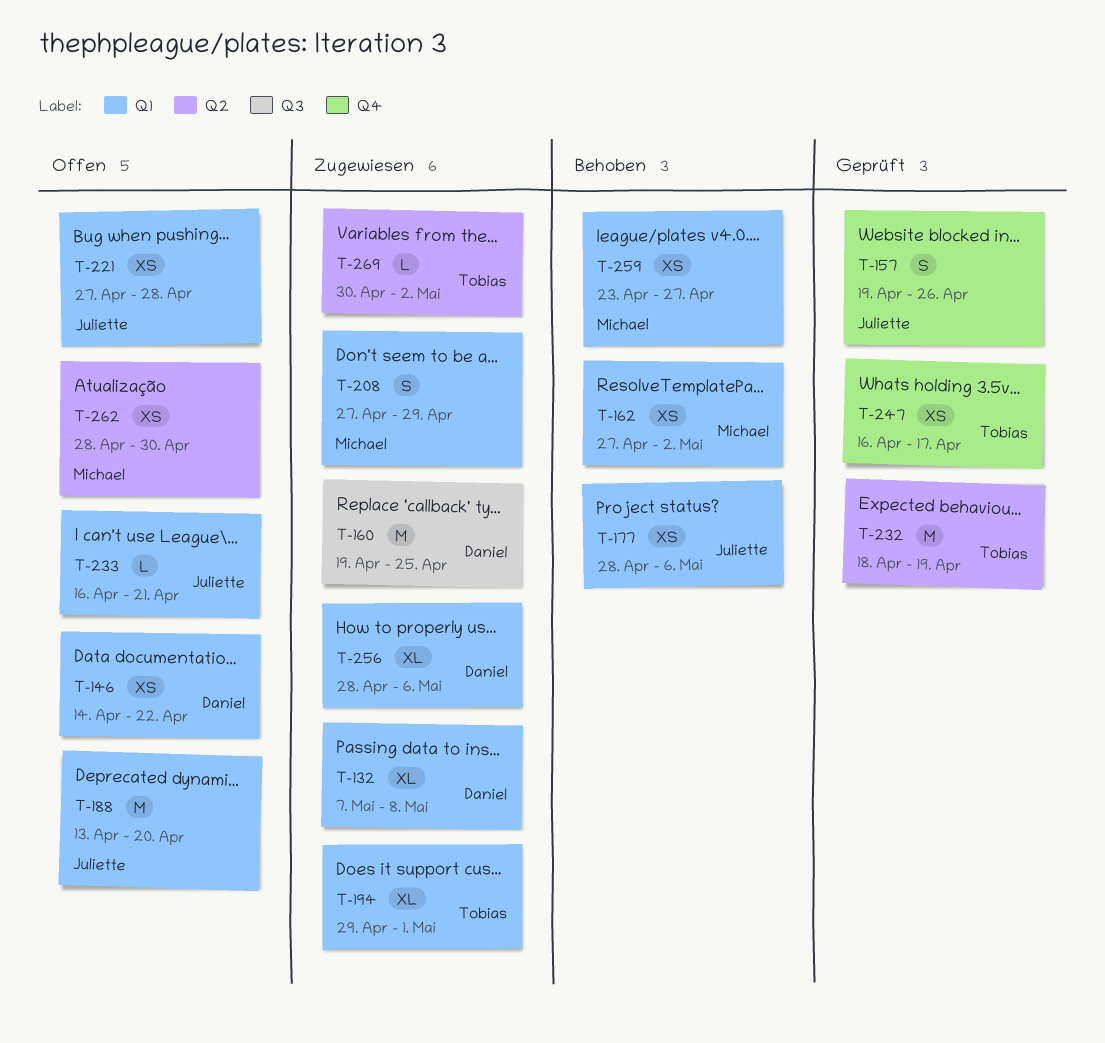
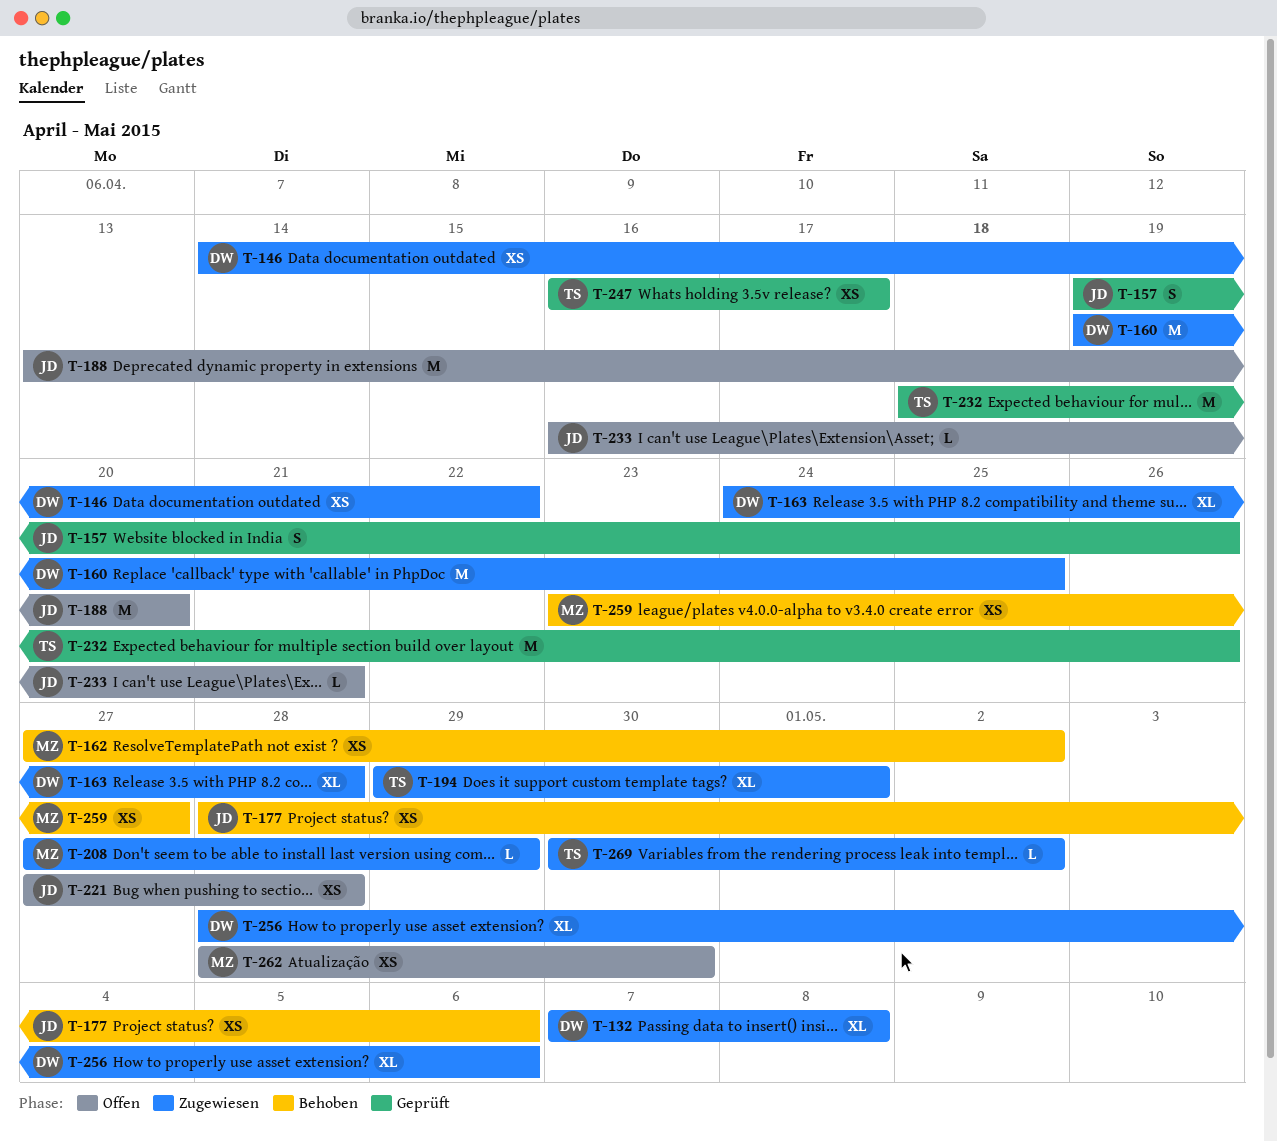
T-146, status: Offen -> Zugewiesen
T-163: none -> present
T-208, estimate: S -> L
T-232, due: Apr 19 -> Apr 26

